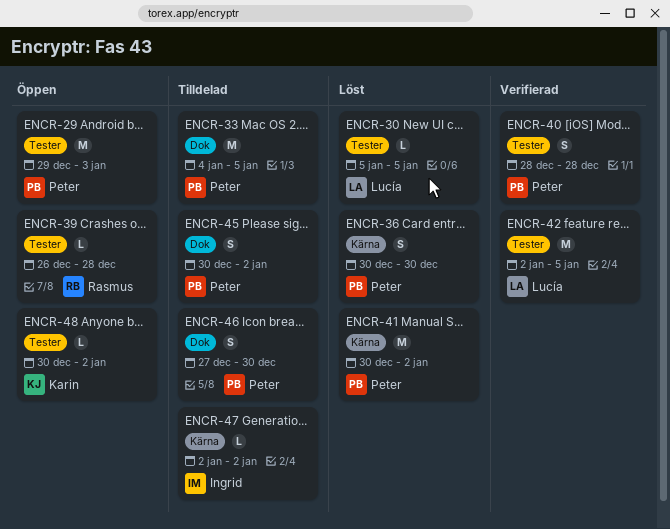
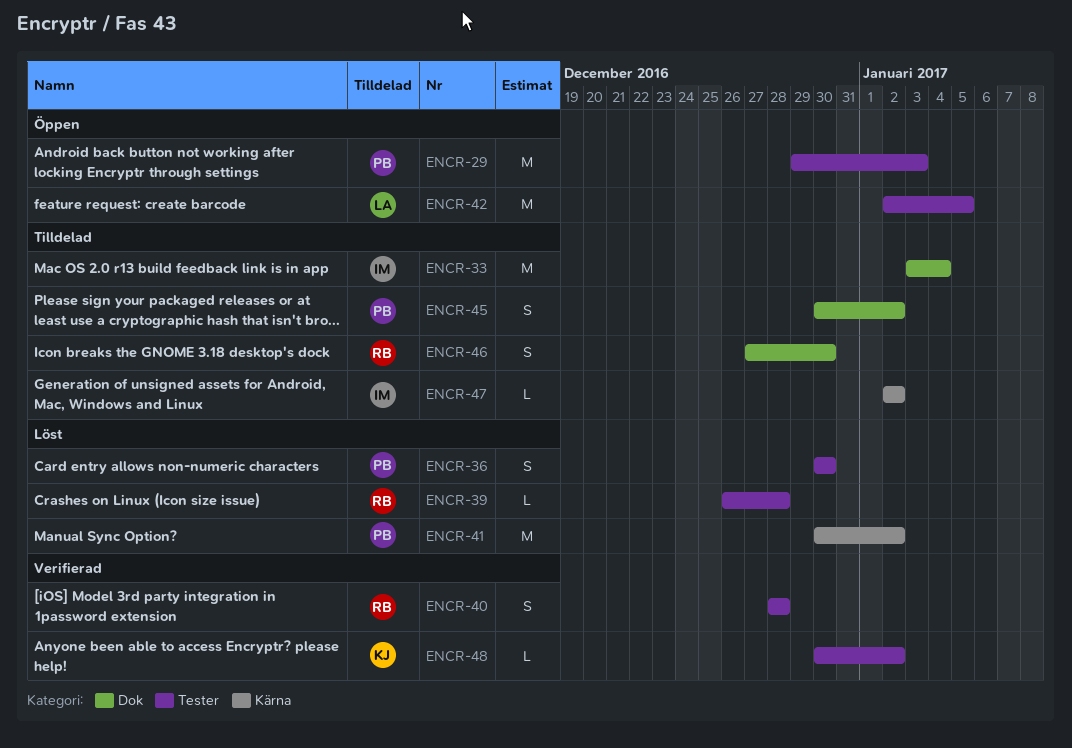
ENCR-30: present -> none
ENCR-33, owner: Peter -> Ingrid
ENCR-33, start: Jan 4 -> Jan 3
ENCR-33, due: Jan 5 -> Jan 4
ENCR-36, label: Kärna -> Tester
ENCR-39, status: Öppen -> Löst
ENCR-40, owner: Peter -> Rasmus
ENCR-42, status: Verifierad -> Öppen
ENCR-46, owner: Peter -> Rasmus
ENCR-48, status: Öppen -> Verifierad

